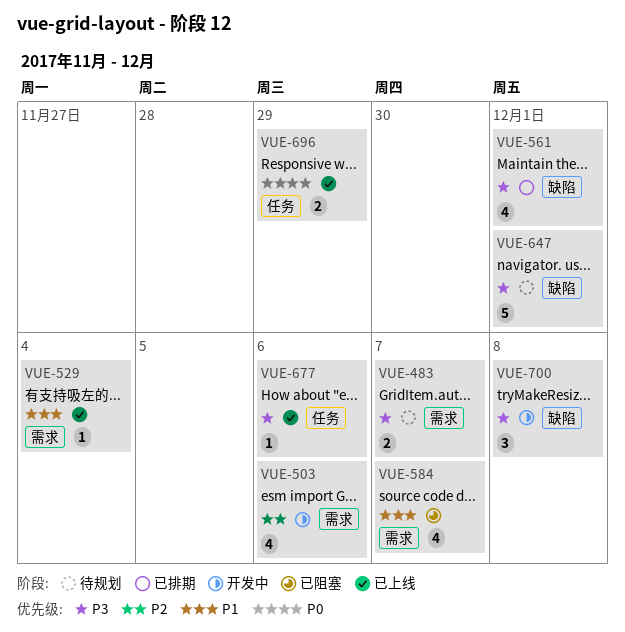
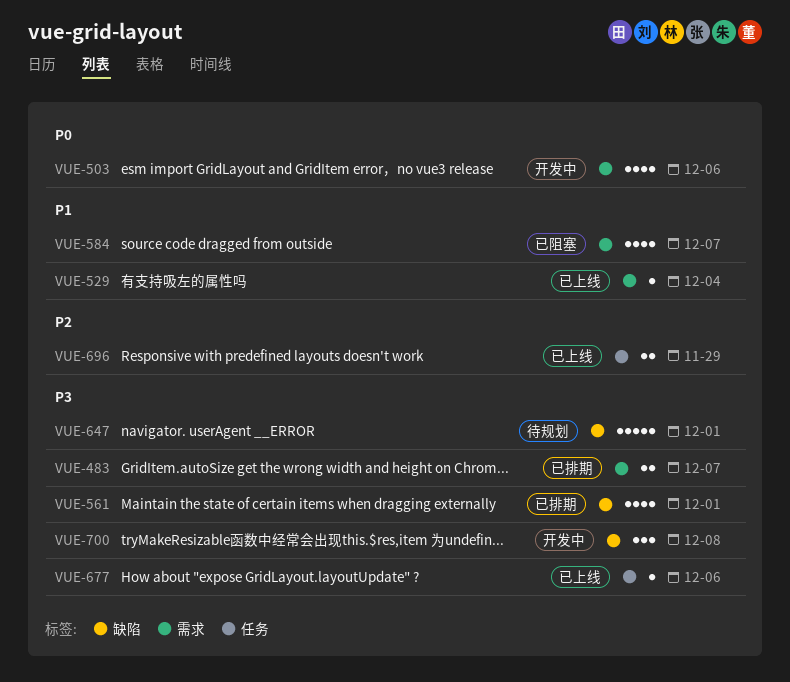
VUE-483, status: 待规划 -> 已排期
VUE-503, priority: P2 -> P0
VUE-696, priority: P0 -> P2

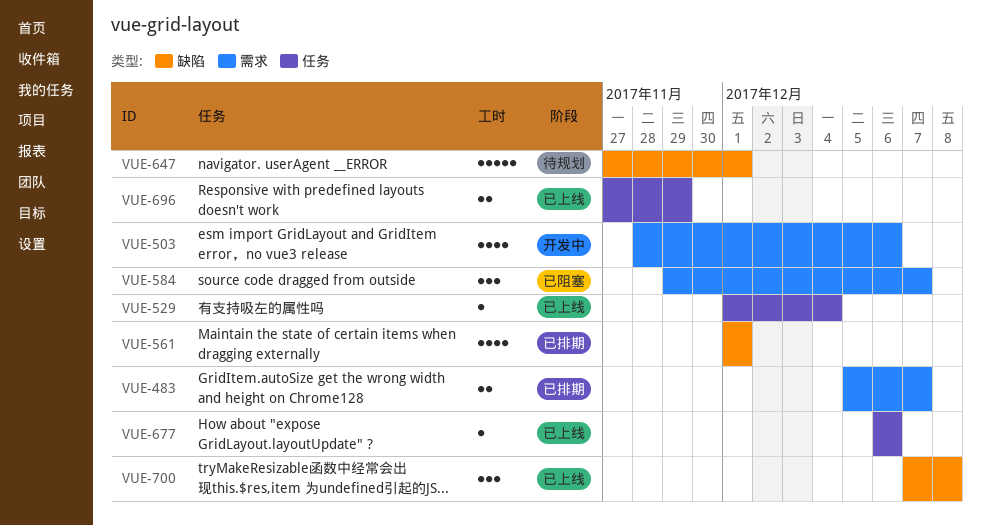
VUE-529, label: 需求 -> 任务
VUE-584, estimate: 4 -> 3
VUE-700, status: 开发中 -> 已上线

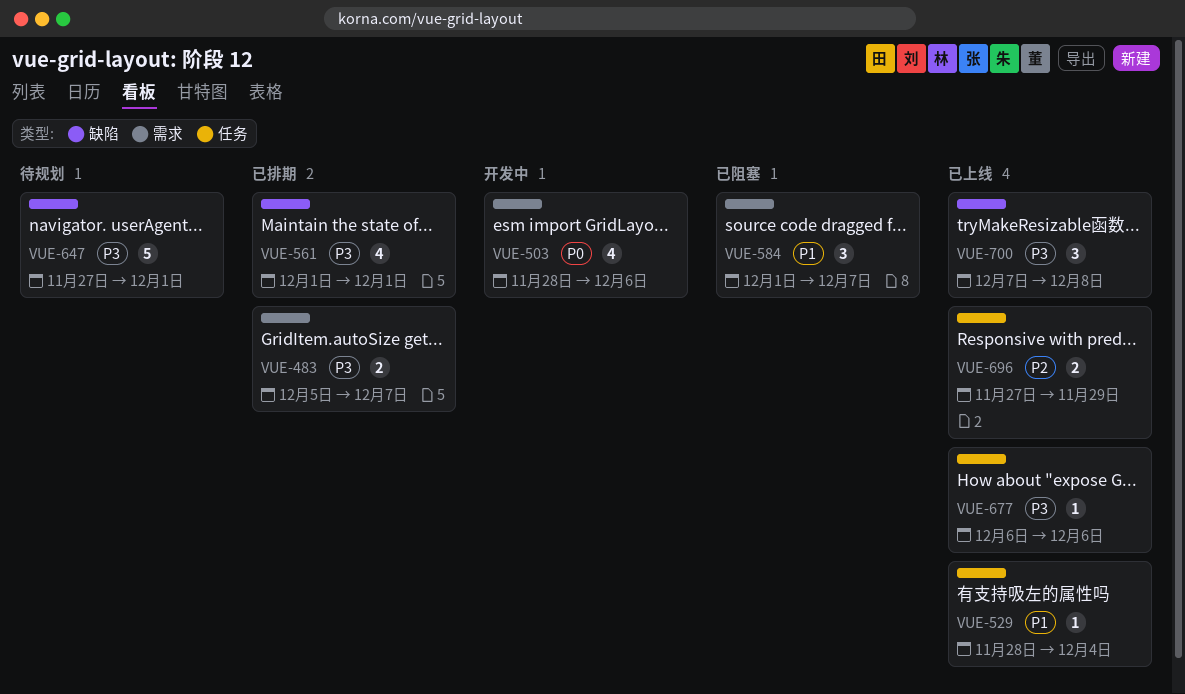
VUE-529, start: Dec 1 -> Nov 28
VUE-584, start: Nov 29 -> Dec 1

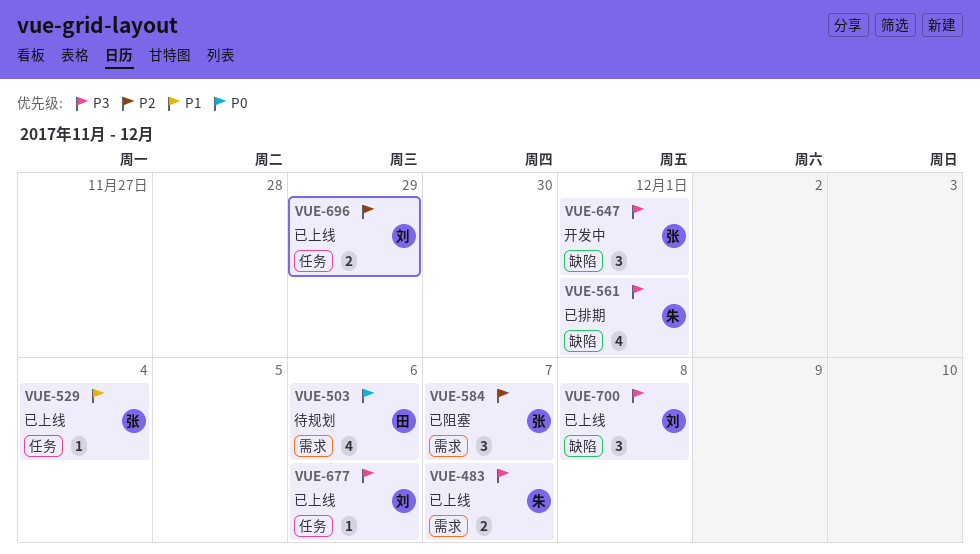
VUE-483, status: 已排期 -> 已上线
VUE-503, status: 开发中 -> 待规划
VUE-584, priority: P1 -> P2
VUE-647, status: 待规划 -> 开发中
VUE-647, estimate: 5 -> 3

